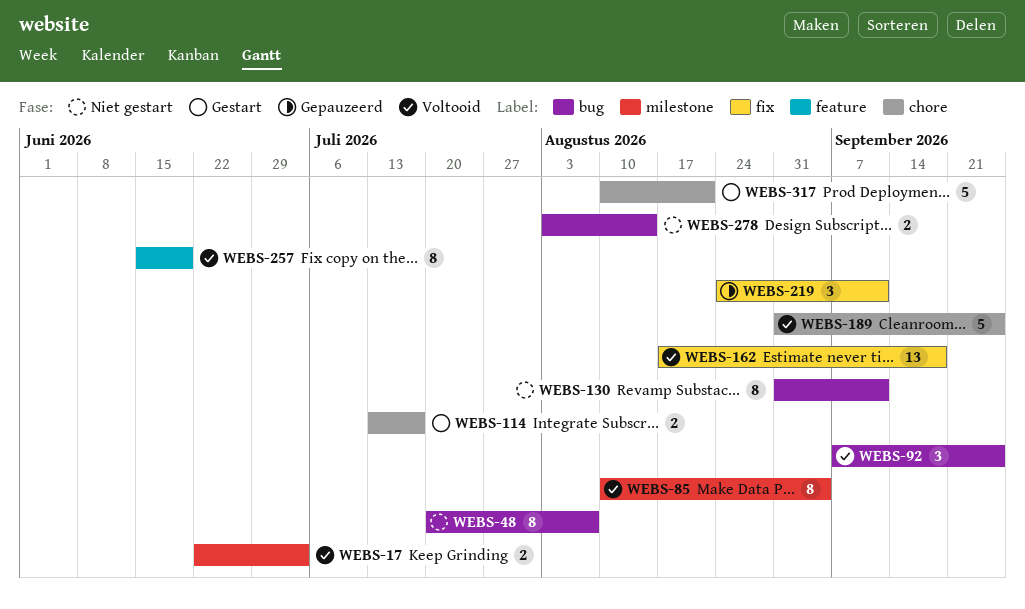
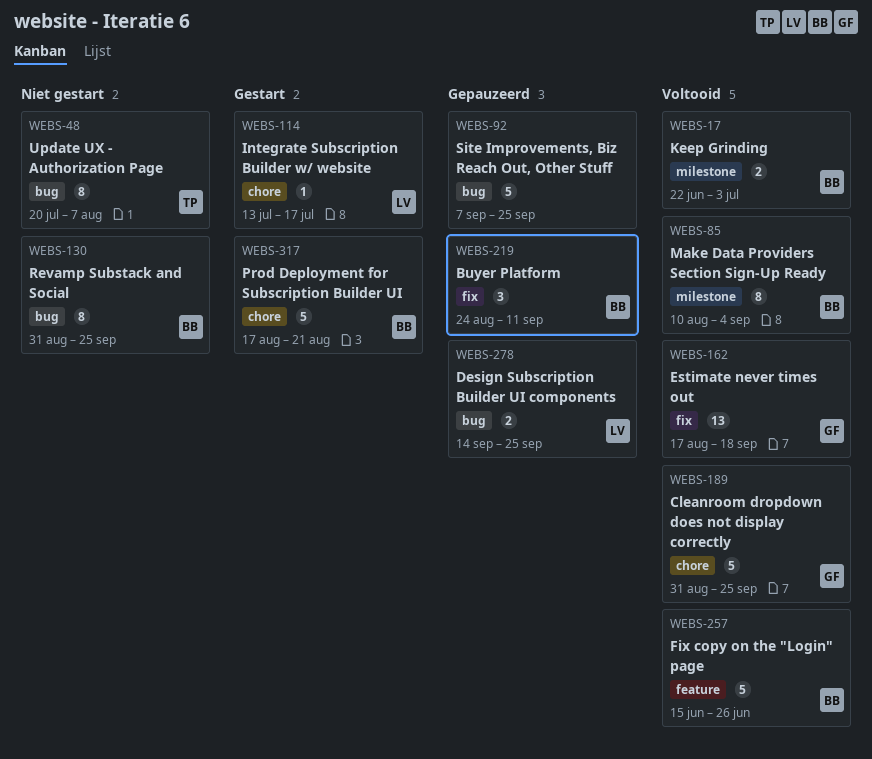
WEBS-92, status: Voltooid -> Gepauzeerd
WEBS-92, estimate: 3 -> 5
WEBS-114, estimate: 2 -> 1
WEBS-130, due: Sep 11 -> Sep 25
WEBS-257, estimate: 8 -> 5
WEBS-257, due: Jun 19 -> Jun 26
WEBS-278, status: Niet gestart -> Gepauzeerd
WEBS-278, start: Aug 3 -> Sep 14
WEBS-278, due: Aug 14 -> Sep 25
WEBS-317, start: Aug 10 -> Aug 17

